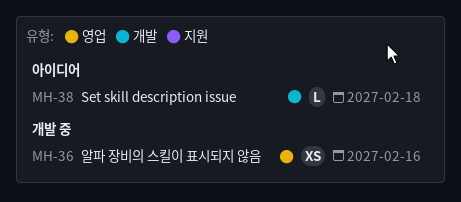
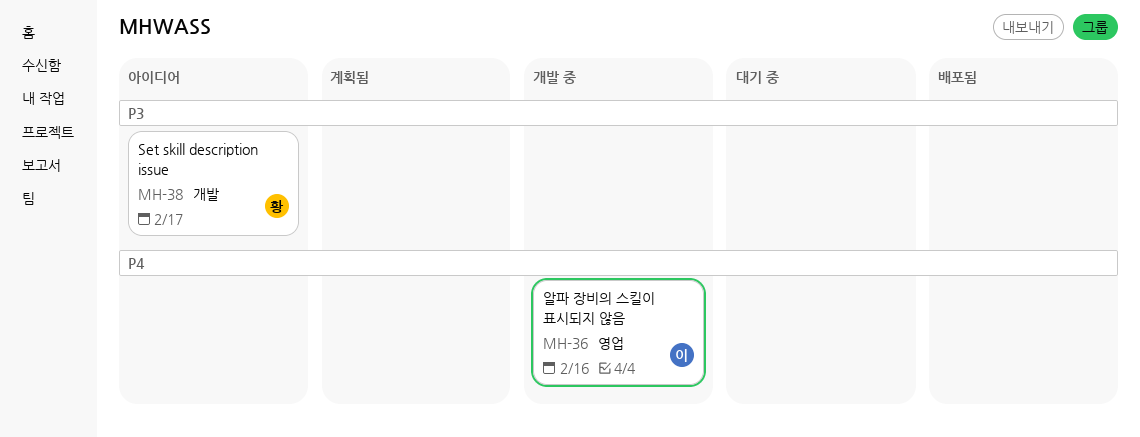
MH-38, due: Feb 18 -> Feb 17

